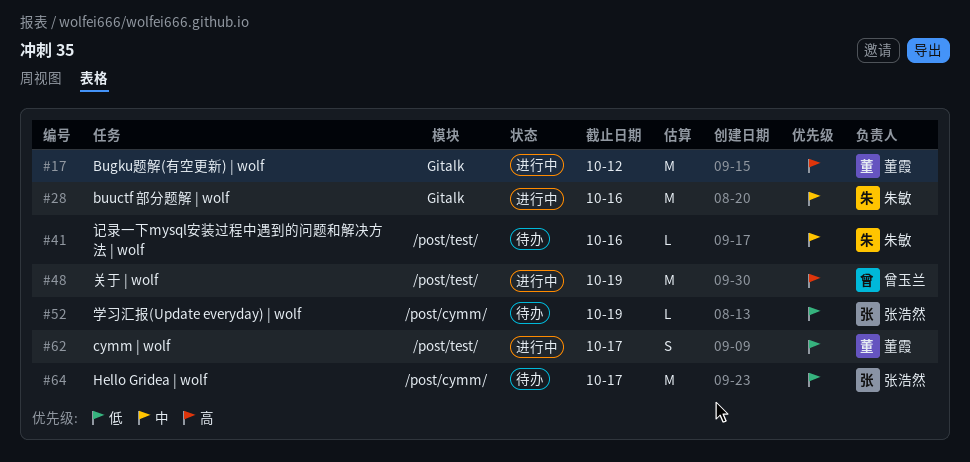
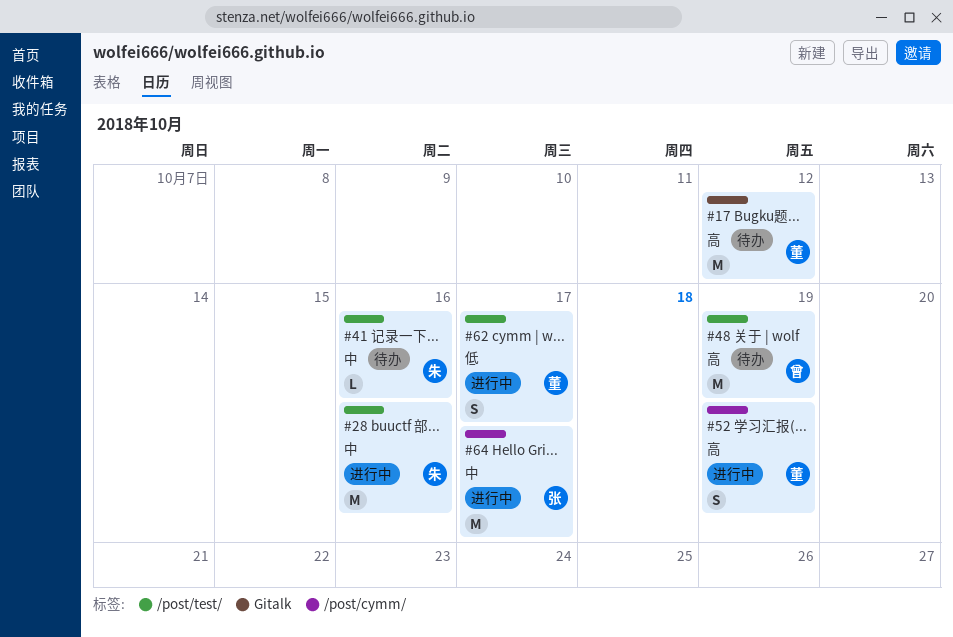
#17, status: 进行中 -> 待办
#28, label: Gitalk -> /post/test/
#48, status: 进行中 -> 待办
#52, status: 待办 -> 进行中
#52, owner: 张浩然 -> 董霞
#52, priority: 低 -> 高
#52, estimate: L -> S
#64, status: 待办 -> 进行中
#64, priority: 低 -> 中

